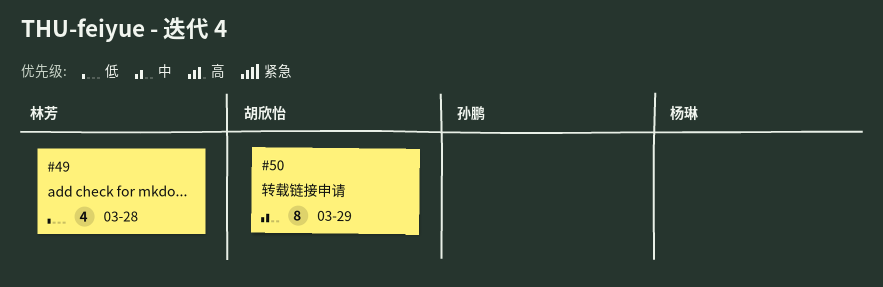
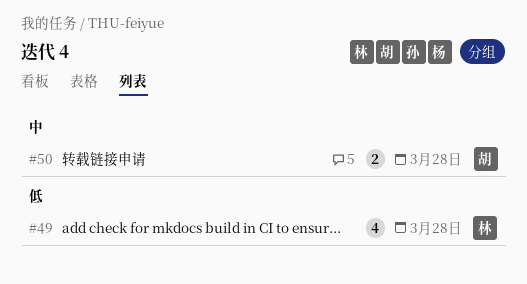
#50, estimate: 8 -> 2
#50, due: Mar 29 -> Mar 28

